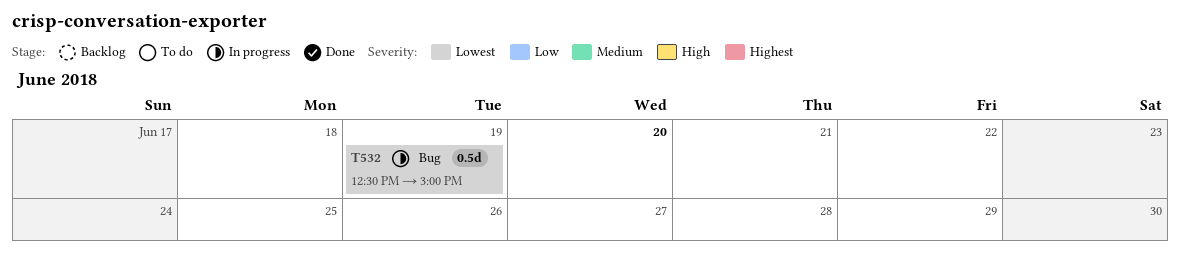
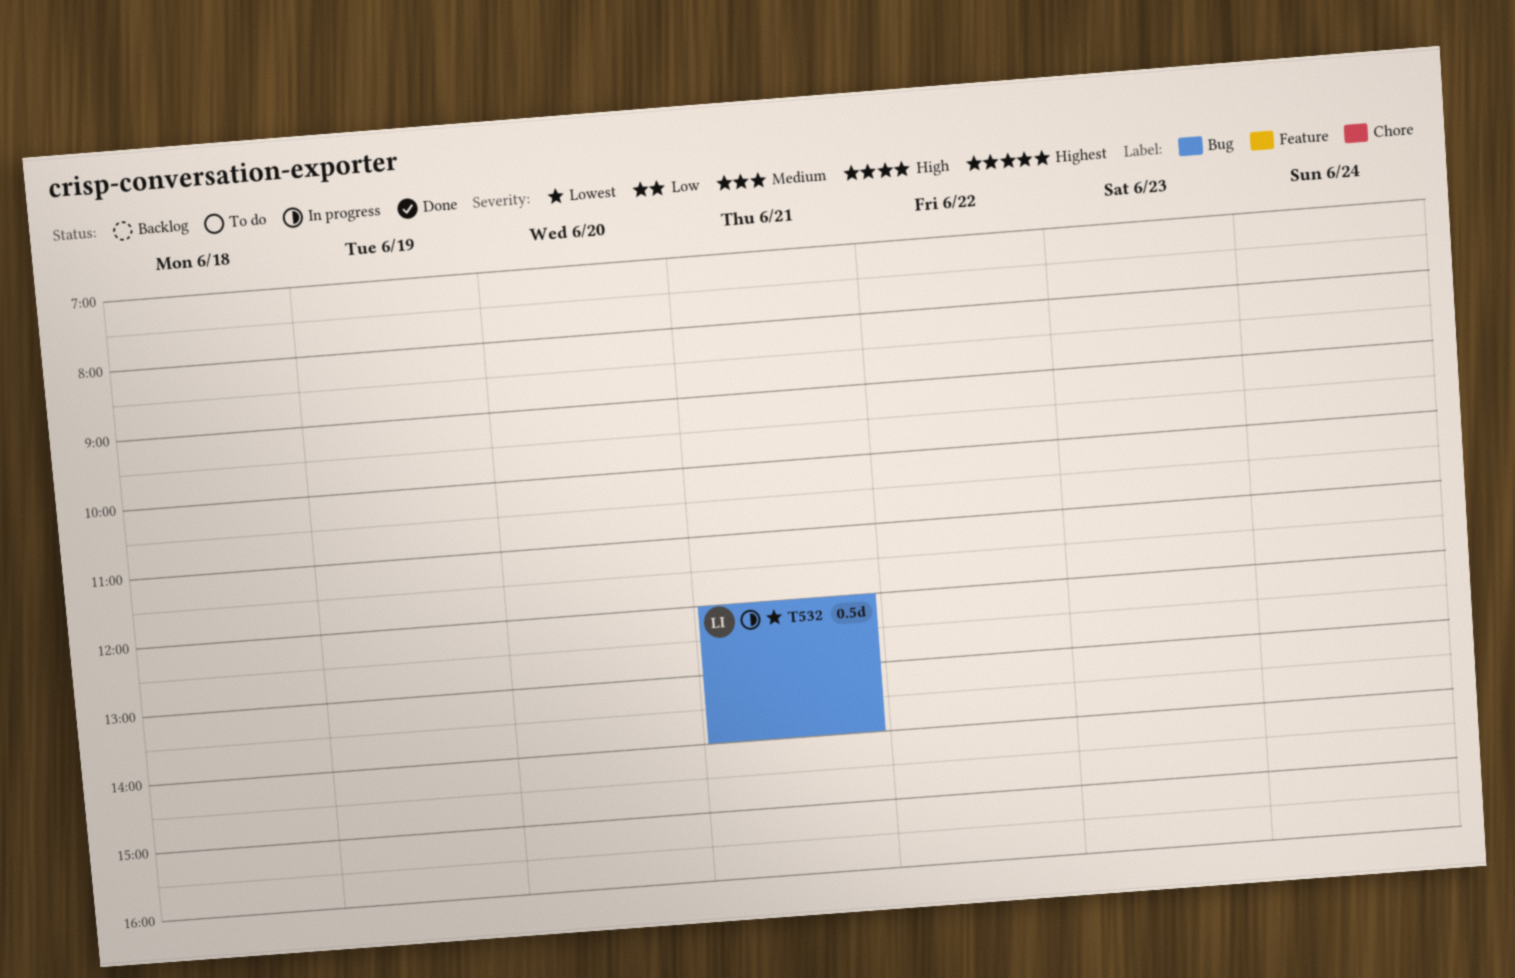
T532, day: Jun 19 -> Jun 21
T532, begins: 12:30 -> 12:00
T532, ends: 15:00 -> 14:00

